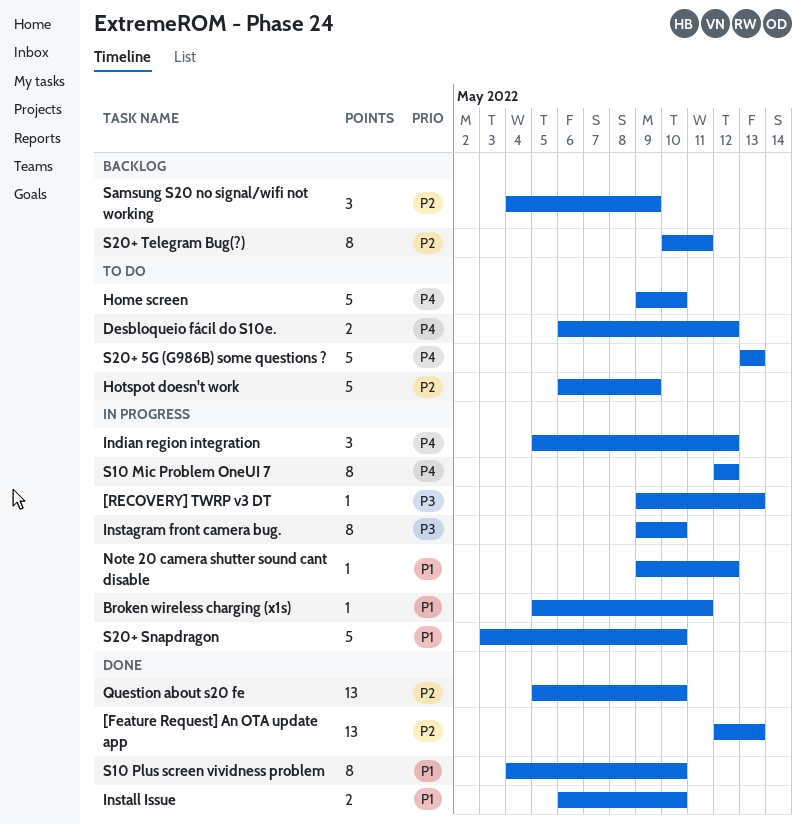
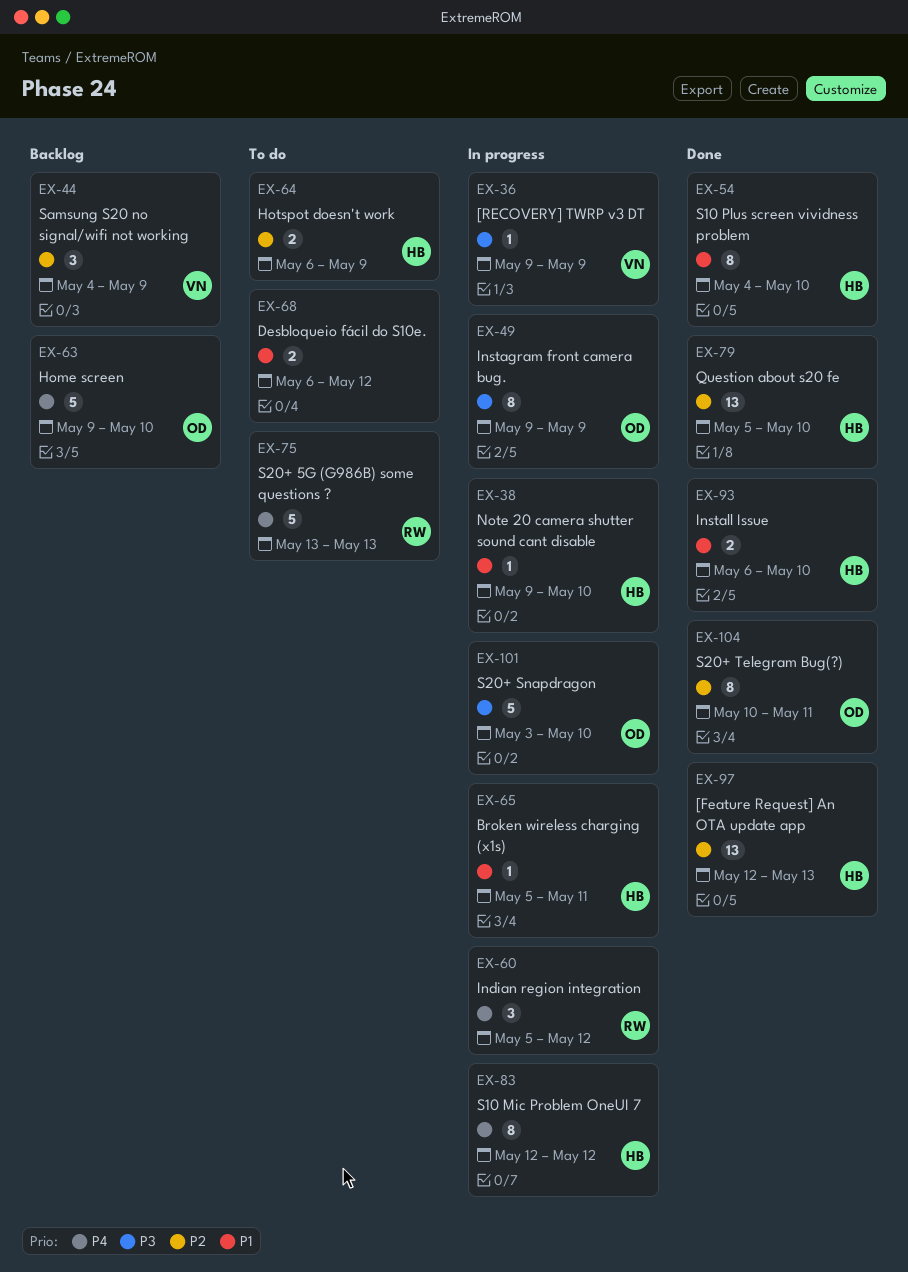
[RECOVERY] TWRP v3 DT, due: May 13 -> May 9
Desbloqueio fácil do S10e., priority: P4 -> P1
Home screen, status: To do -> Backlog
Hotspot doesn't work, estimate: 5 -> 2
Instagram front camera bug., due: May 10 -> May 9
Note 20 camera shutter sound cant disable, due: May 12 -> May 10
S20+ Snapdragon, priority: P1 -> P3
S20+ Telegram Bug(?), status: Backlog -> Done

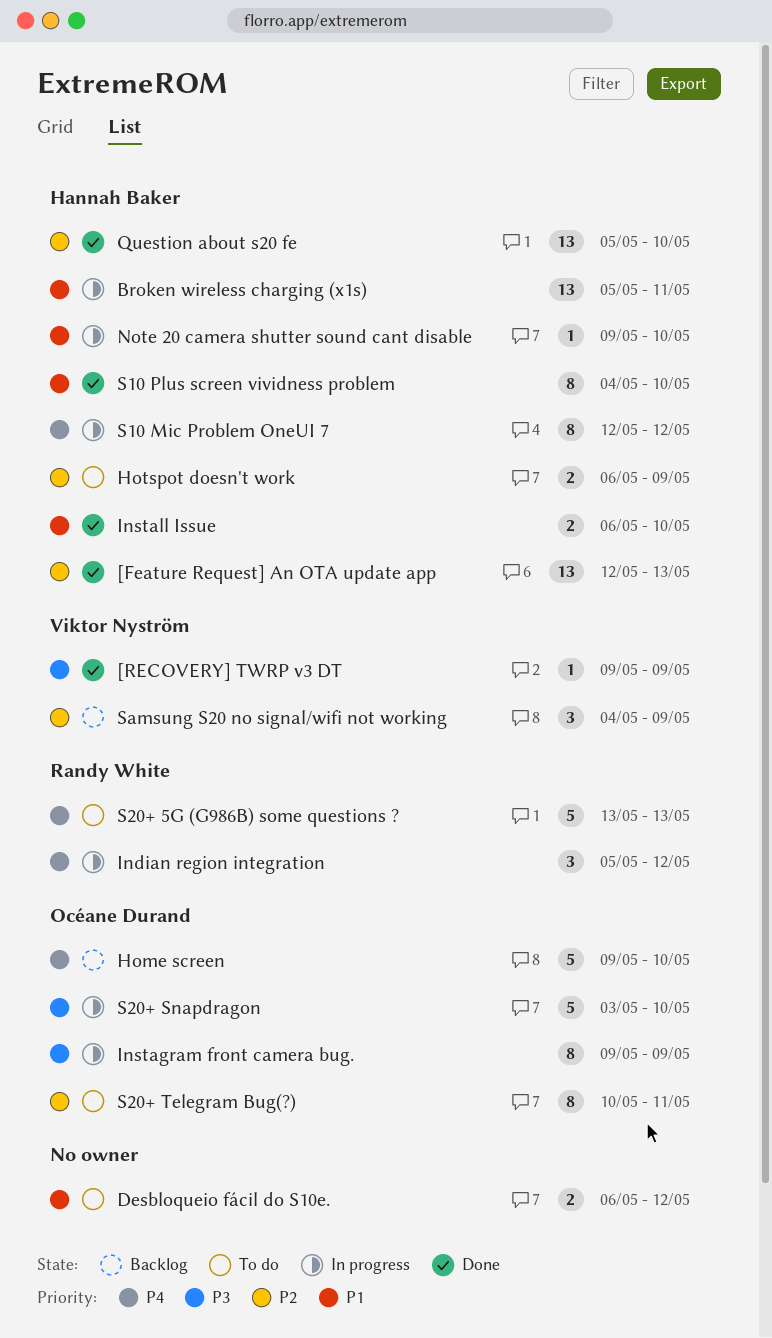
[RECOVERY] TWRP v3 DT, status: In progress -> Done
Broken wireless charging (x1s), estimate: 1 -> 13
S20+ Telegram Bug(?), status: Done -> To do

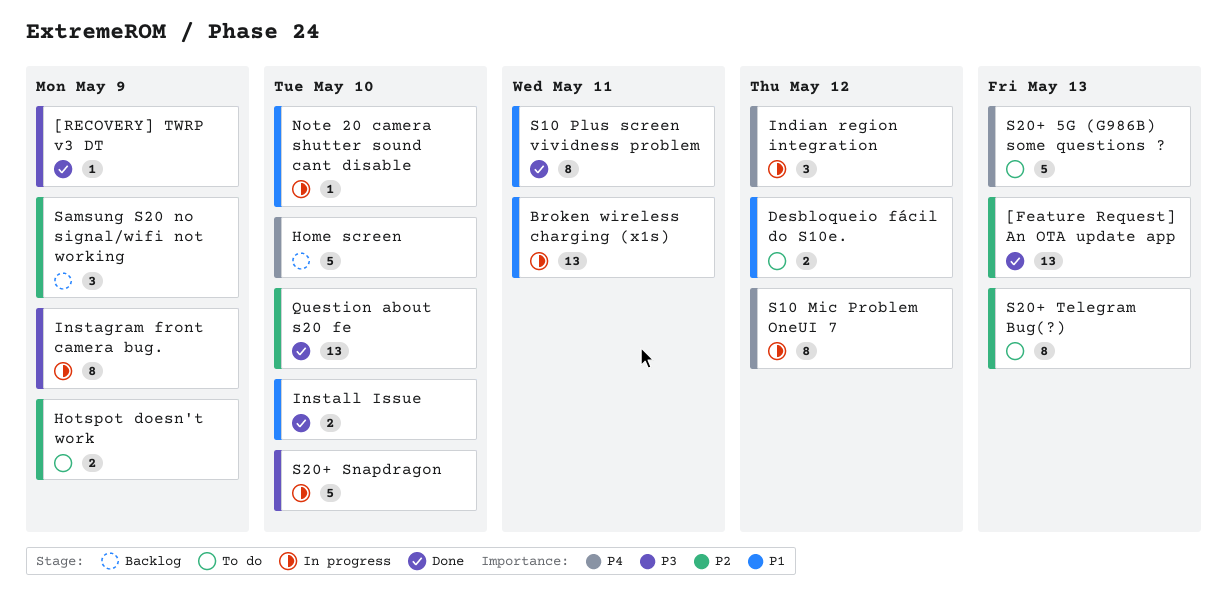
S10 Plus screen vividness problem, due: May 10 -> May 11
S20+ Telegram Bug(?), due: May 11 -> May 13

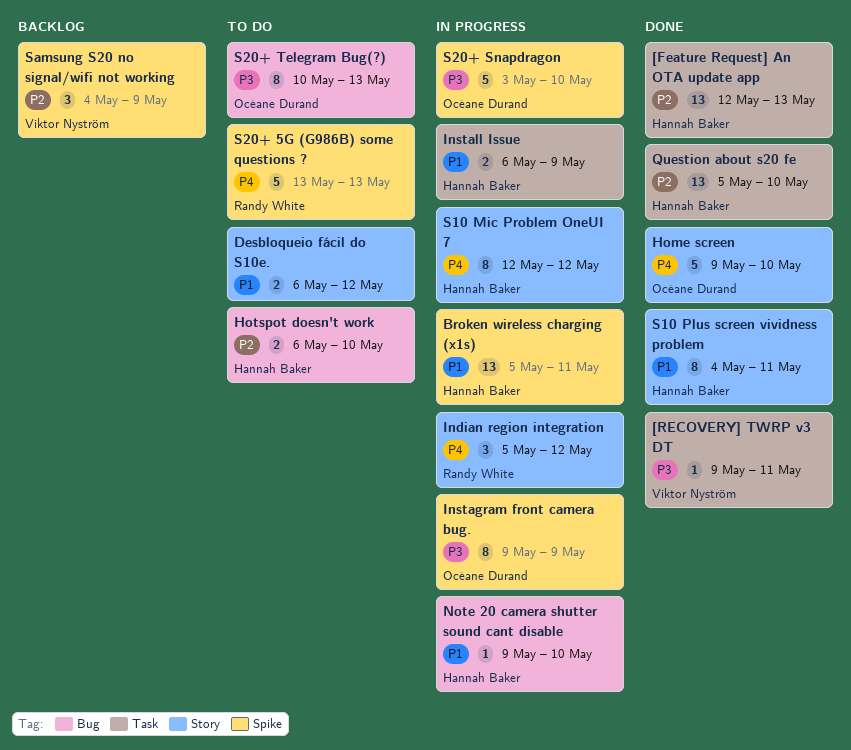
[RECOVERY] TWRP v3 DT, due: May 9 -> May 11
Home screen, status: Backlog -> Done
Hotspot doesn't work, due: May 9 -> May 10
Install Issue, status: Done -> In progress
Install Issue, due: May 10 -> May 9
S20+ Telegram Bug(?), priority: P2 -> P3

